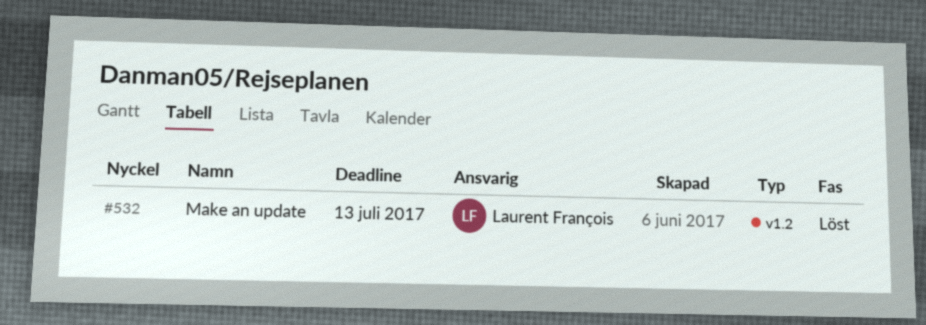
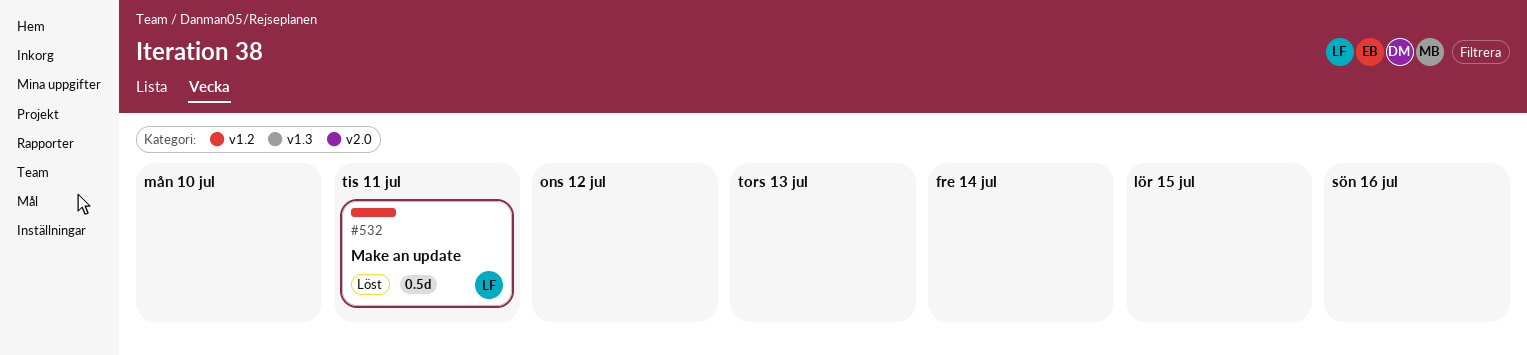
#532, due: Jul 13 -> Jul 11

